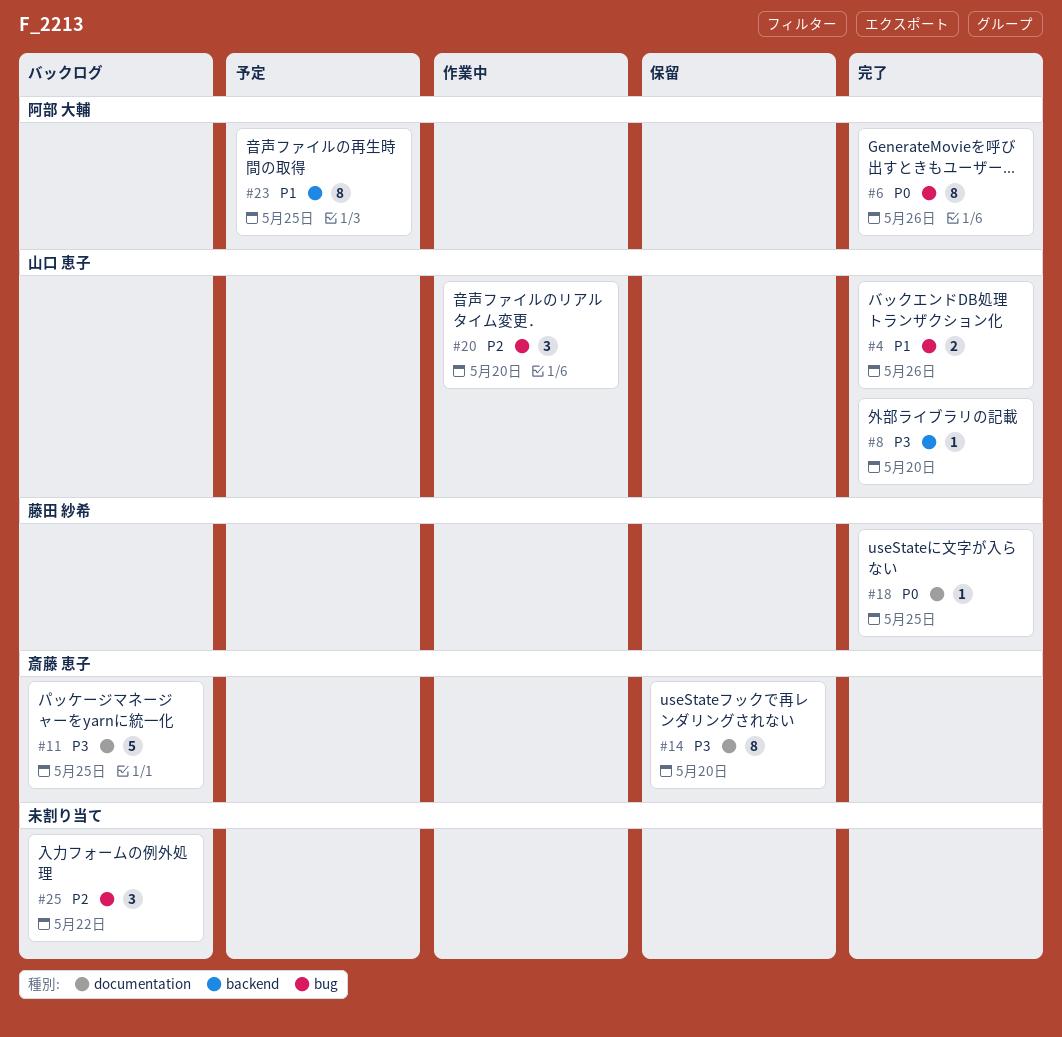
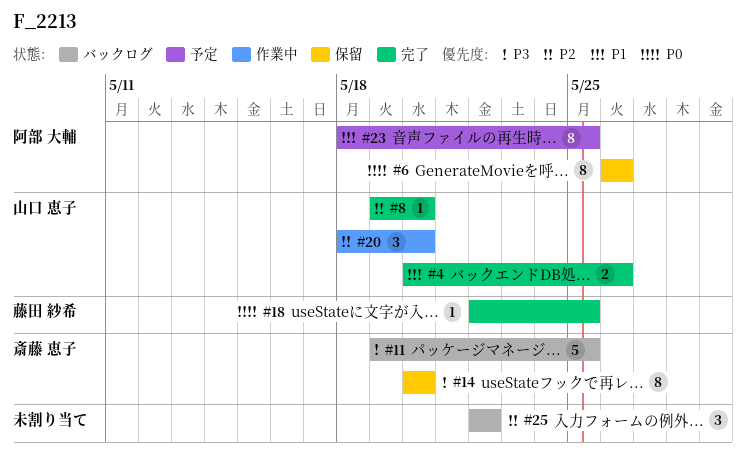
#6, status: 完了 -> 保留
#8, priority: P3 -> P2

